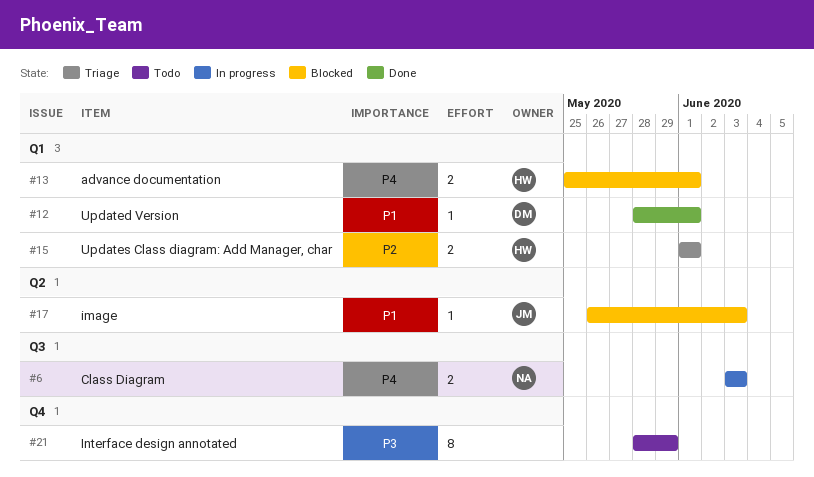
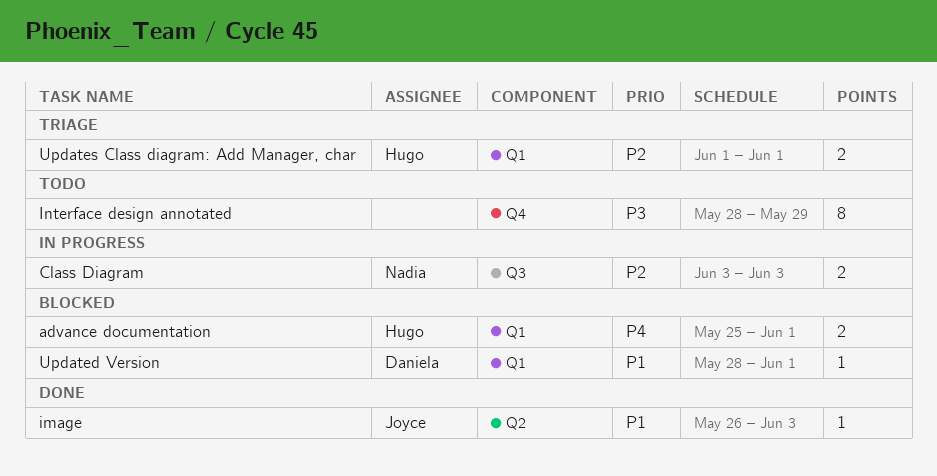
Class Diagram, priority: P4 -> P2
image, status: Blocked -> Done
Updated Version, status: Done -> Blocked

